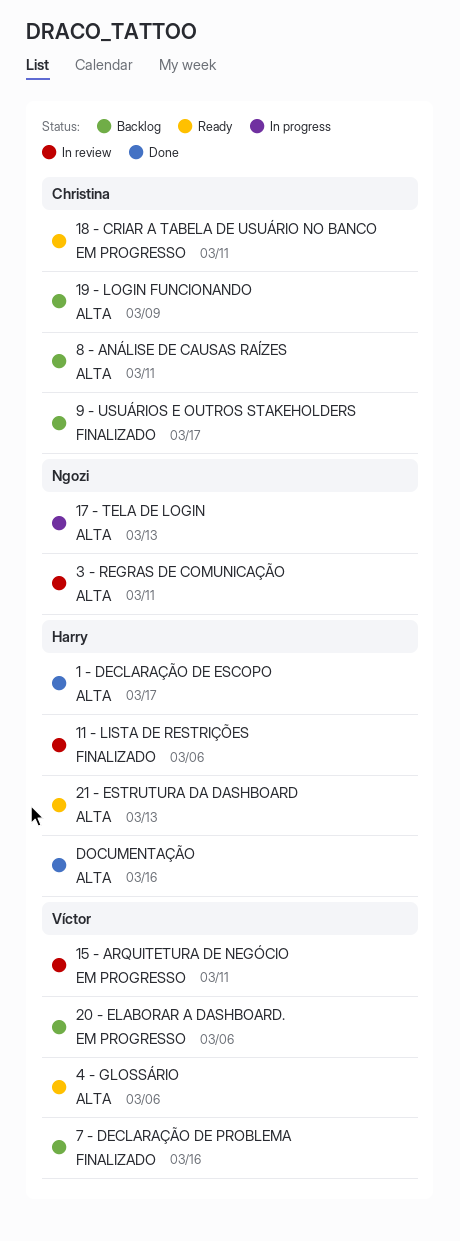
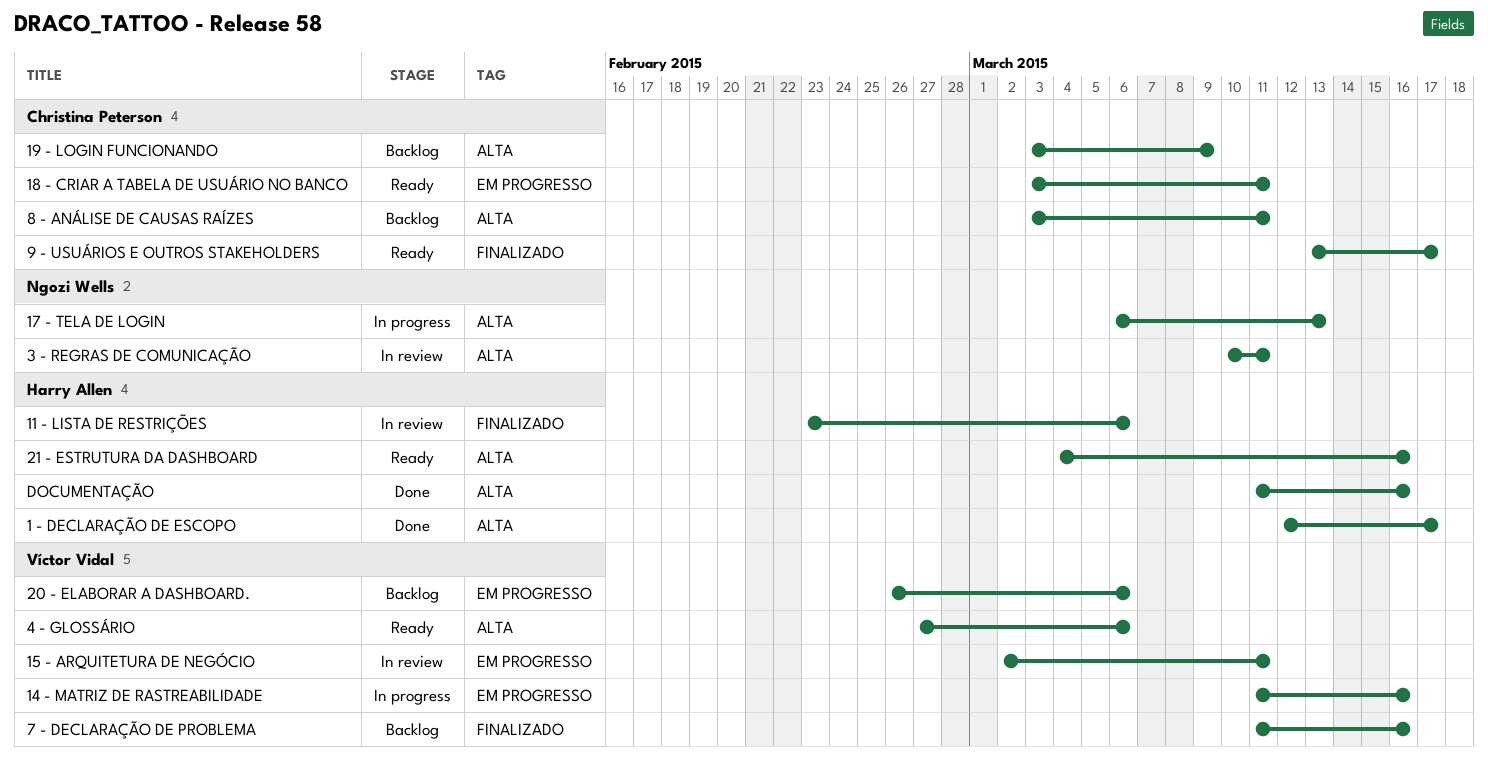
14 - MATRIZ DE RASTREABILIDADE: none -> present
21 - ESTRUTURA DA DASHBOARD, due: Mar 13 -> Mar 16
9 - USUÁRIOS E OUTROS STAKEHOLDERS, status: Backlog -> Ready

